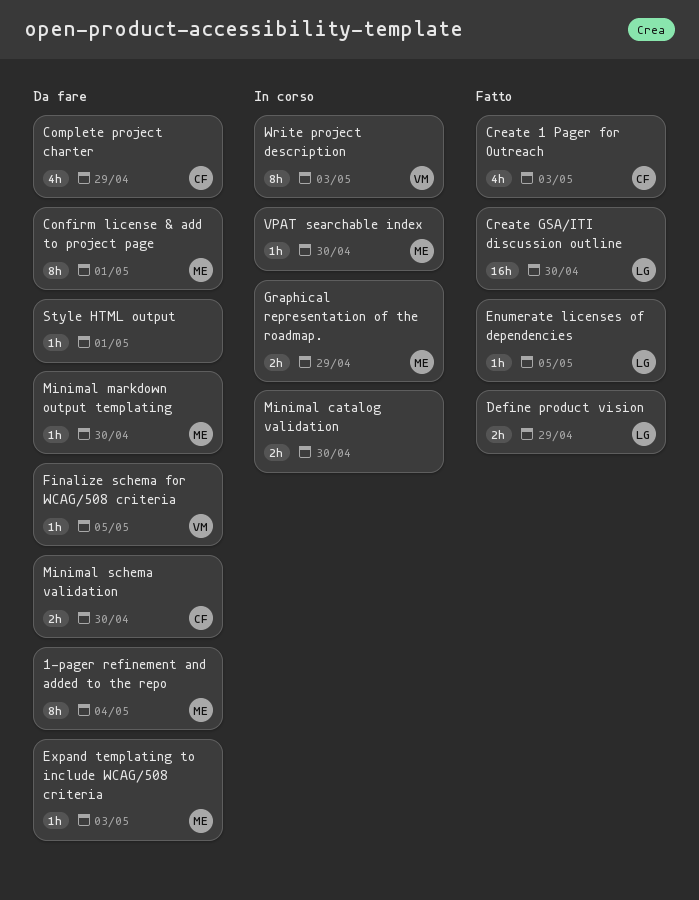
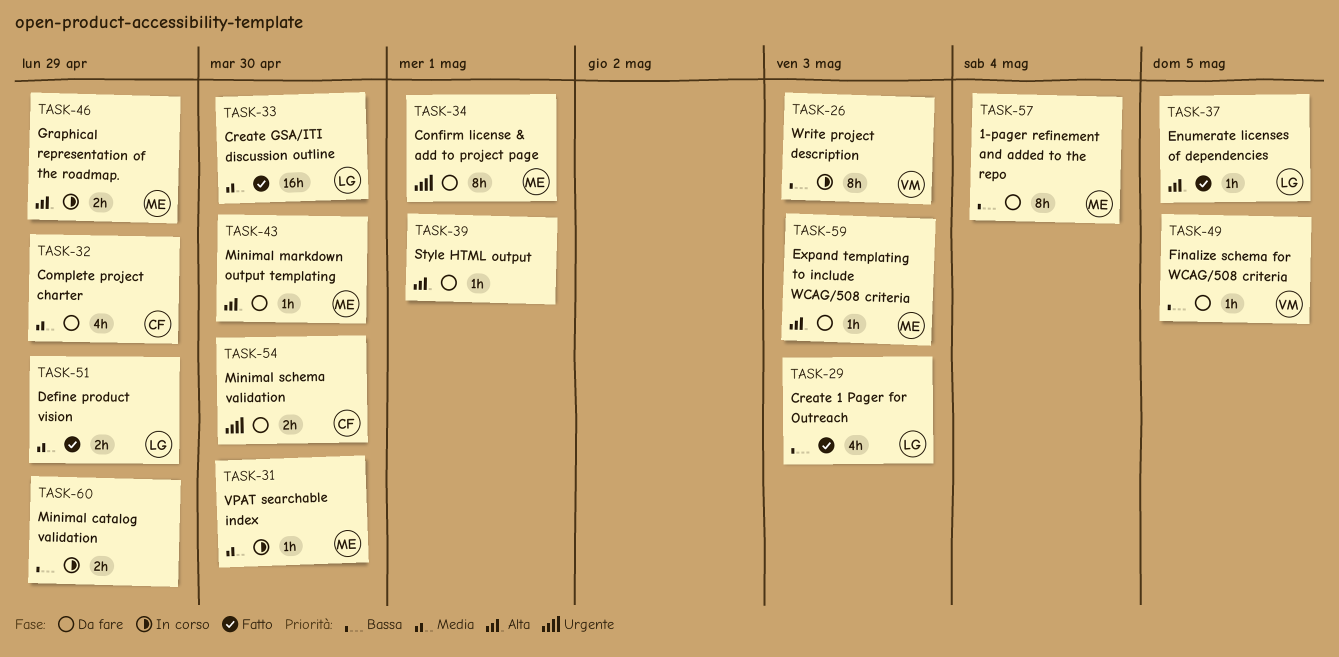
Create 1 Pager for Outreach, owner: CF -> LG
Minimal catalog validation, due: Apr 30 -> Apr 29

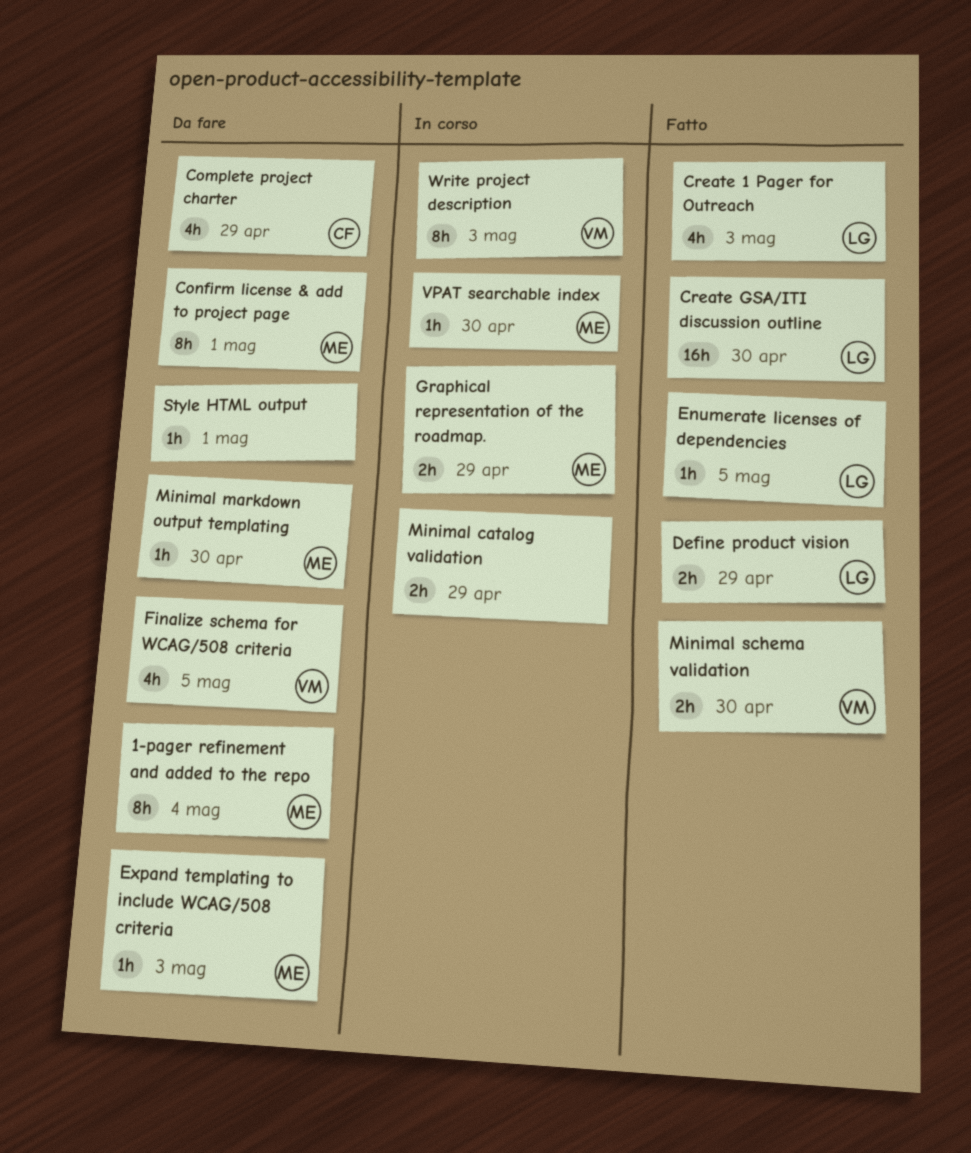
Finalize schema for WCAG/508 criteria, estimate: 1h -> 4h
Minimal schema validation, status: Da fare -> Fatto
Minimal schema validation, owner: CF -> VM

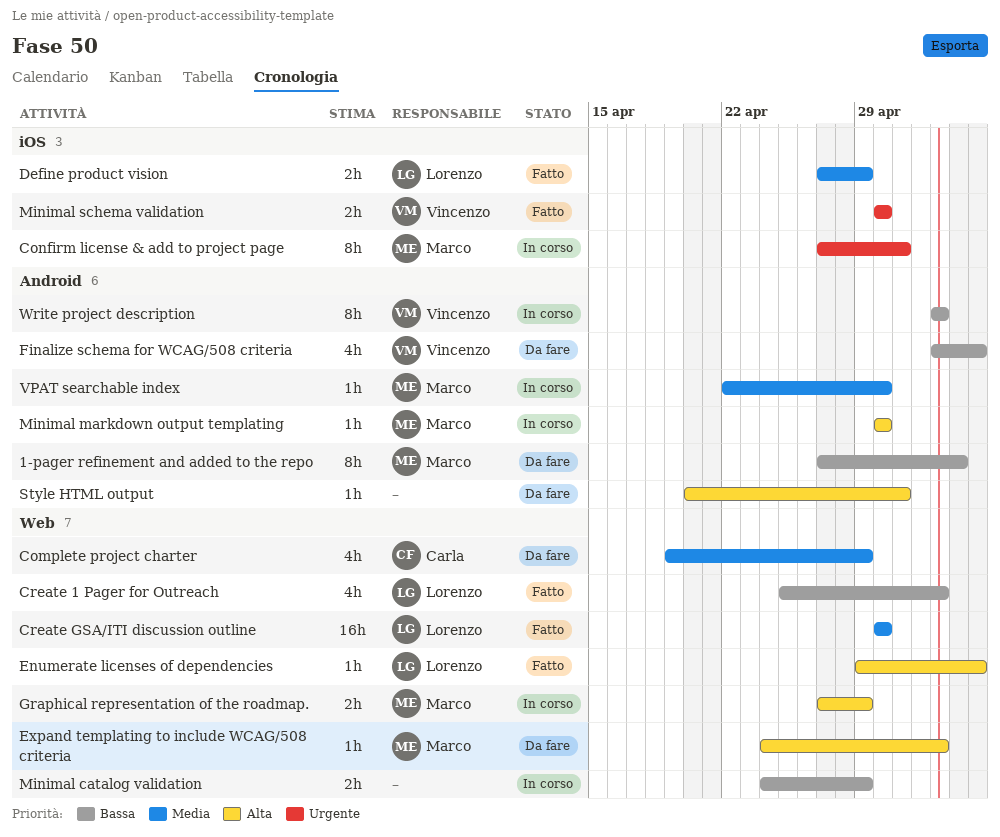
Confirm license & add to project page, status: Da fare -> In corso
Minimal markdown output templating, status: Da fare -> In corso

